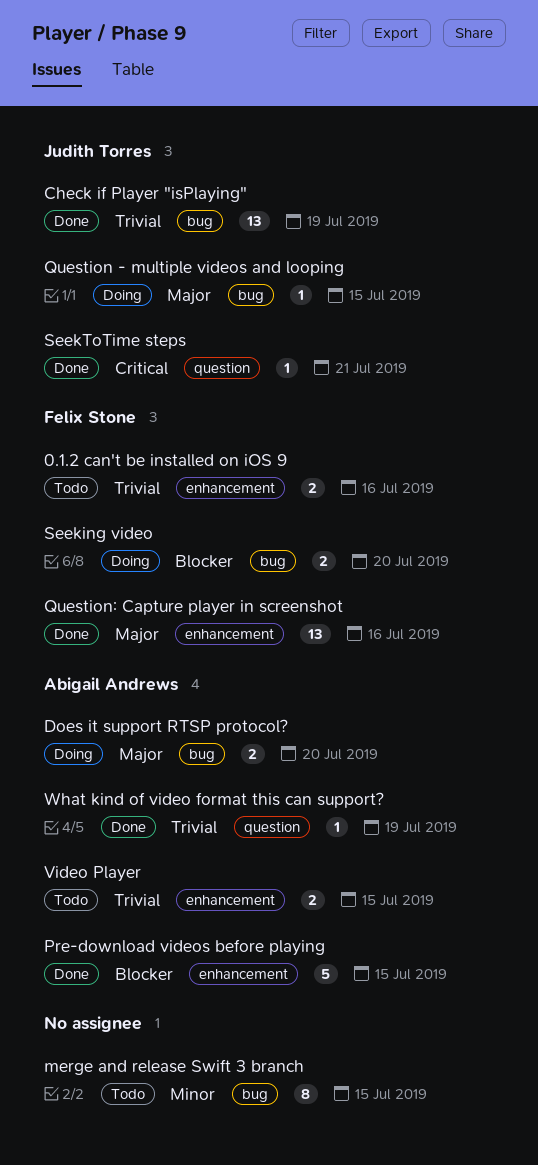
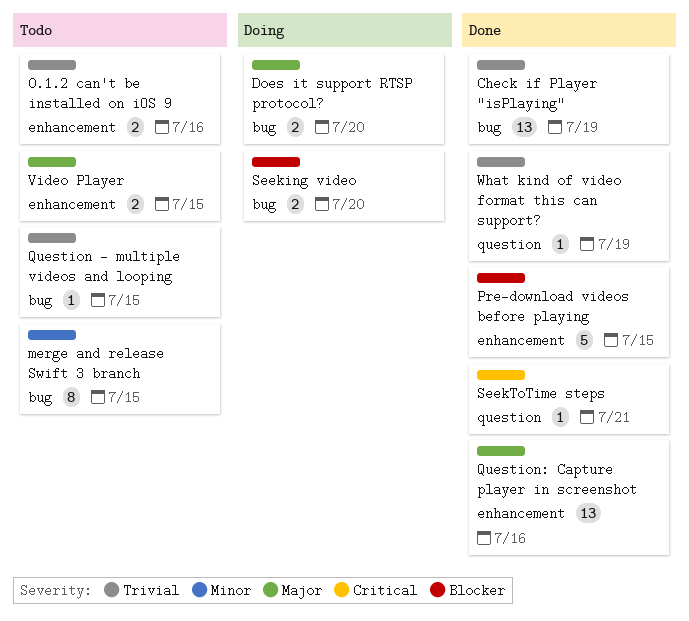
Question - multiple videos and looping, status: Doing -> Todo
Question - multiple videos and looping, priority: Major -> Trivial
Video Player, priority: Trivial -> Major

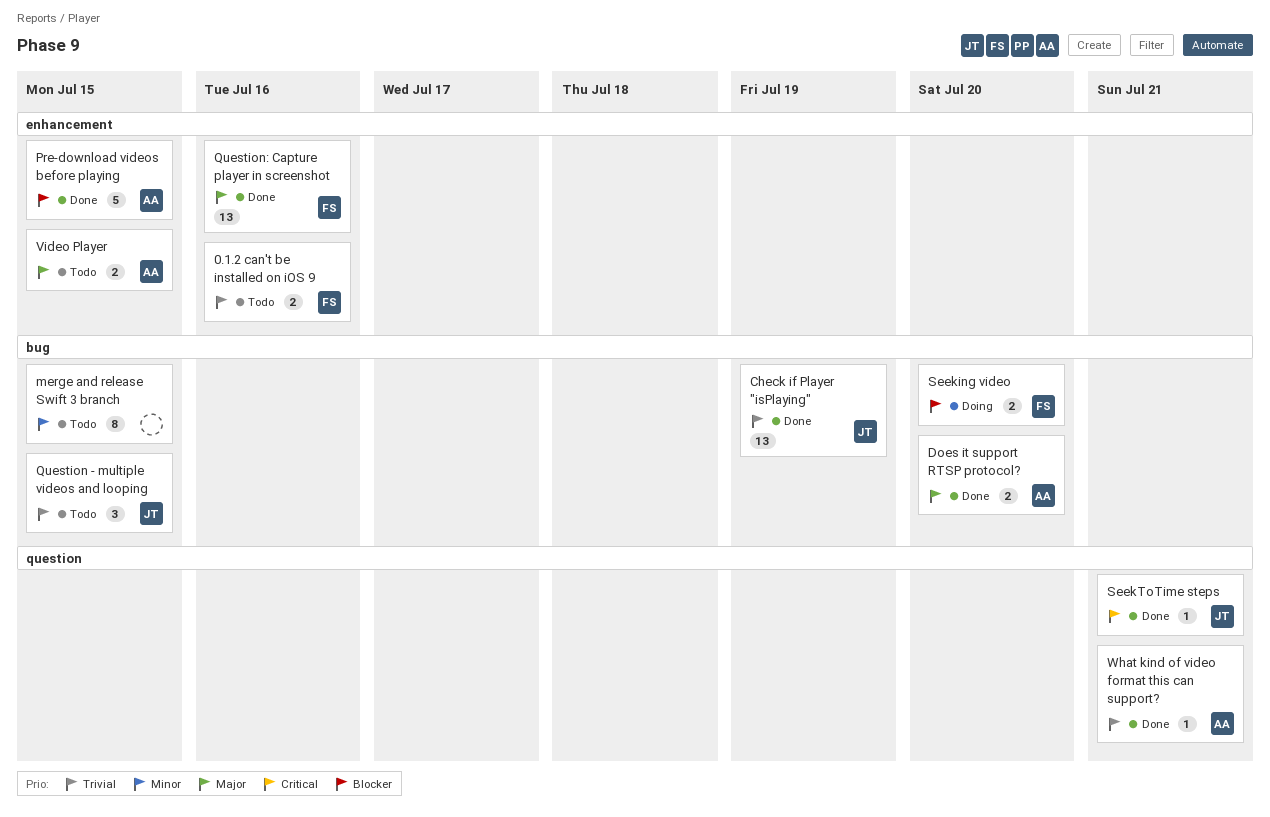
Does it support RTSP protocol?, status: Doing -> Done
Question - multiple videos and looping, estimate: 1 -> 3
What kind of video format this can support?, due: Jul 19 -> Jul 21

